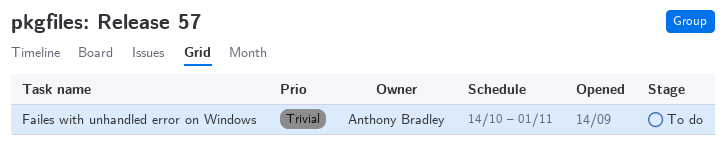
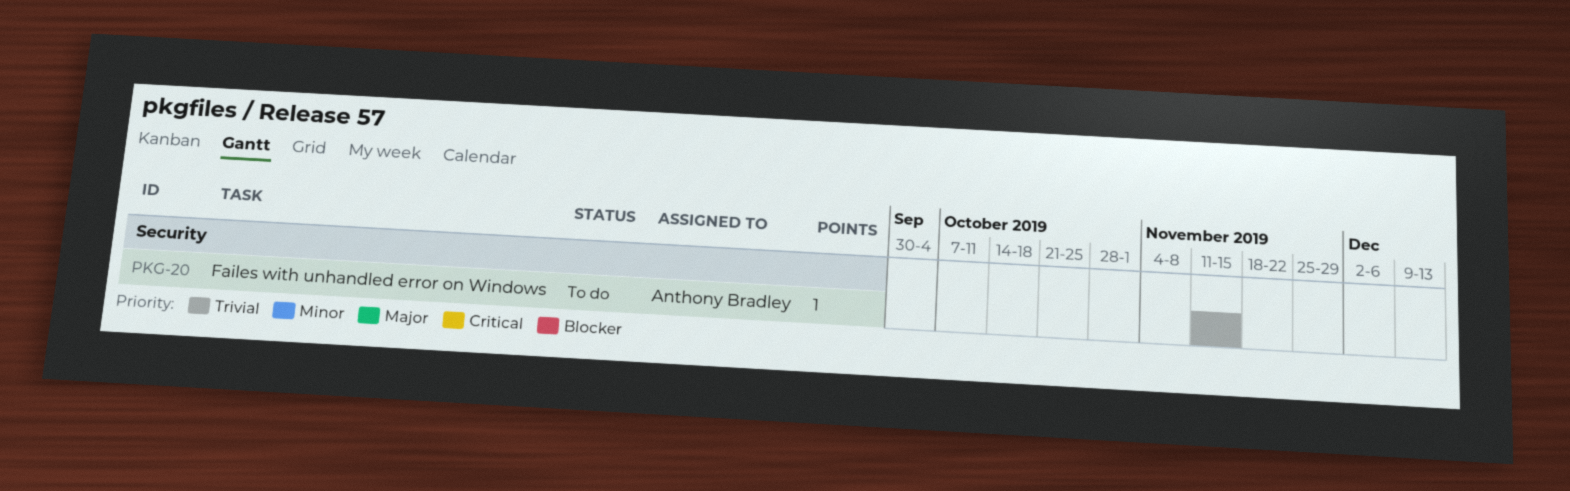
Failes with unhandled error on Windows, start: Oct 14 -> Nov 11
Failes with unhandled error on Windows, due: Nov 1 -> Nov 15

